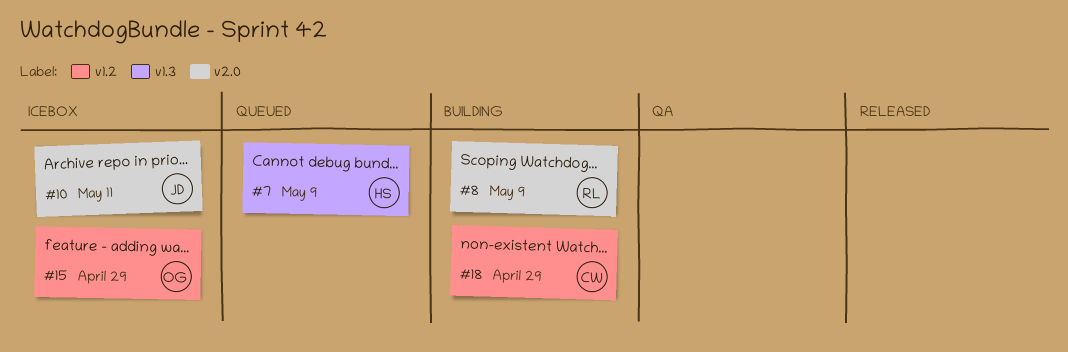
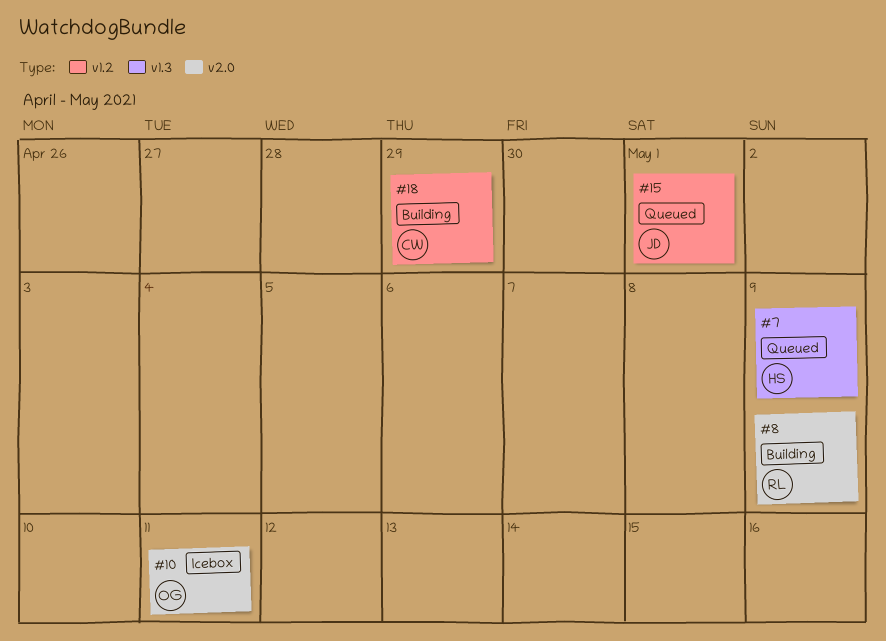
#10, owner: JD -> OG
#15, status: Icebox -> Queued
#15, owner: OG -> JD
#15, due: Apr 29 -> May 1

